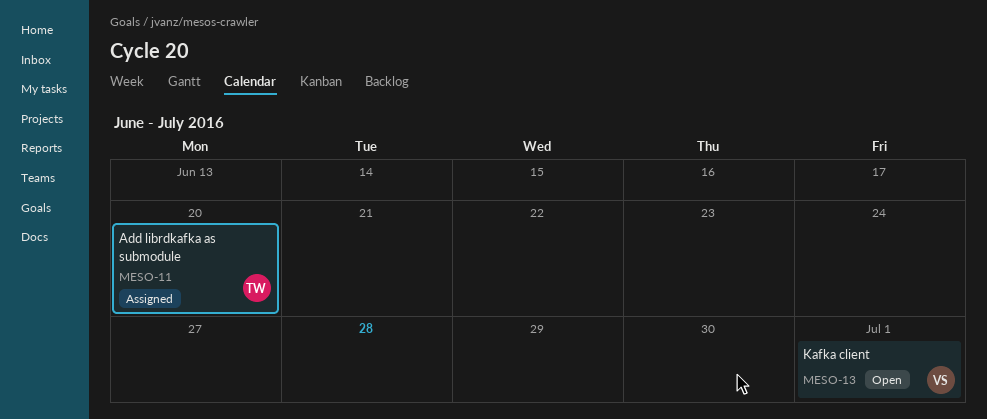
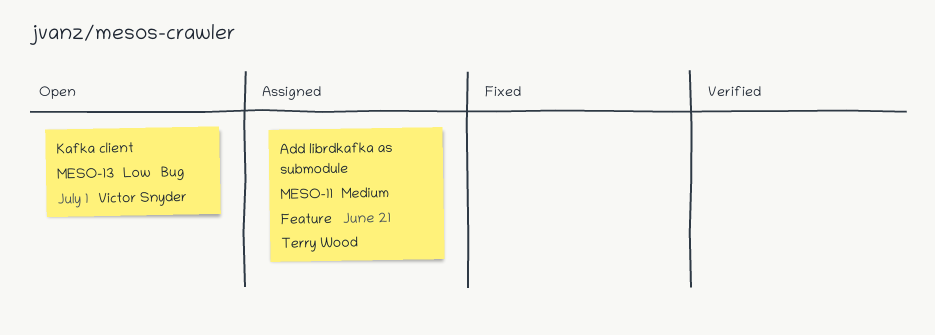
MESO-11, due: Jun 20 -> Jun 21

